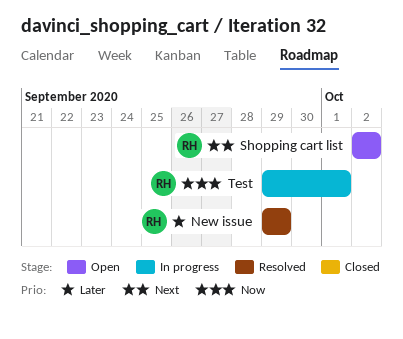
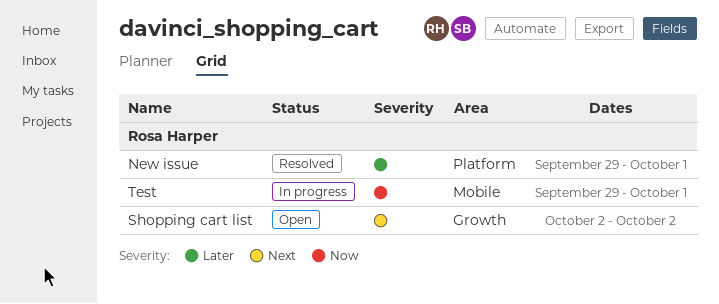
New issue, due: Sep 29 -> Oct 1

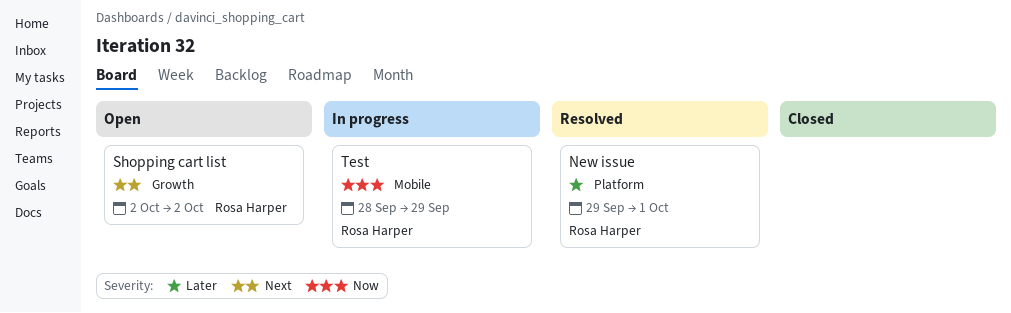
Test, start: Sep 29 -> Sep 28
Test, due: Oct 1 -> Sep 29

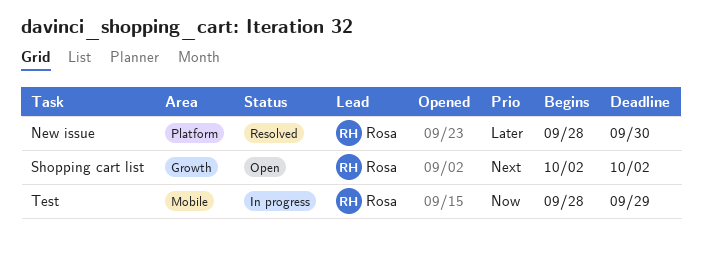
New issue, start: Sep 29 -> Sep 28
New issue, due: Oct 1 -> Sep 30

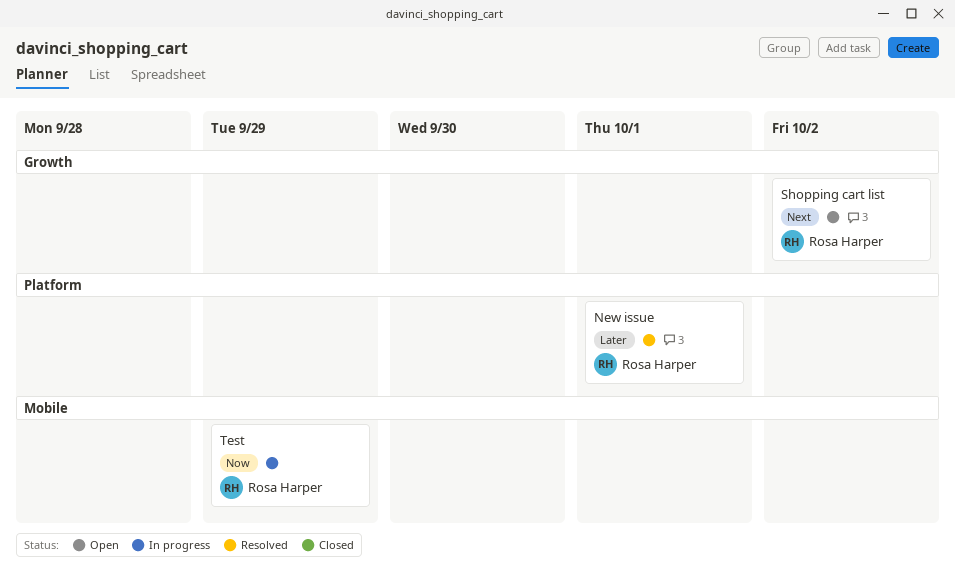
New issue, due: Sep 30 -> Oct 1

